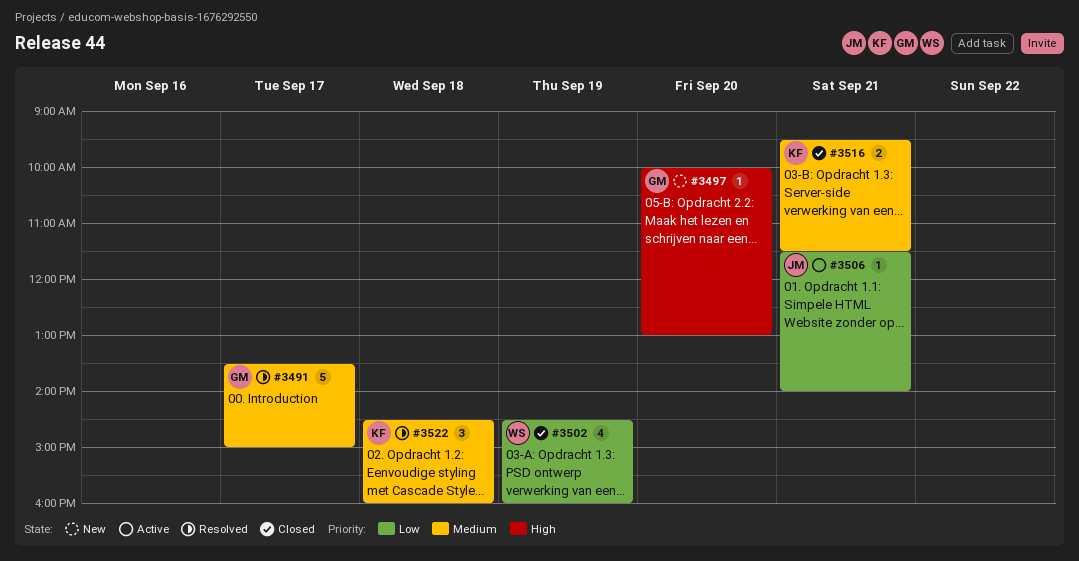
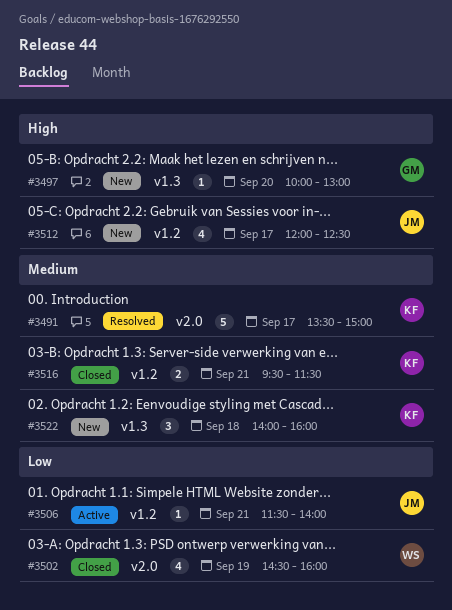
#3491, owner: GM -> KF
#3512: none -> present
#3522, status: Resolved -> New
#3522, begins: 14:30 -> 14:00

